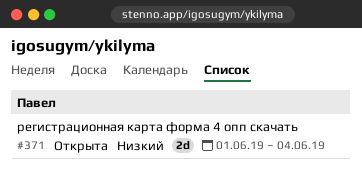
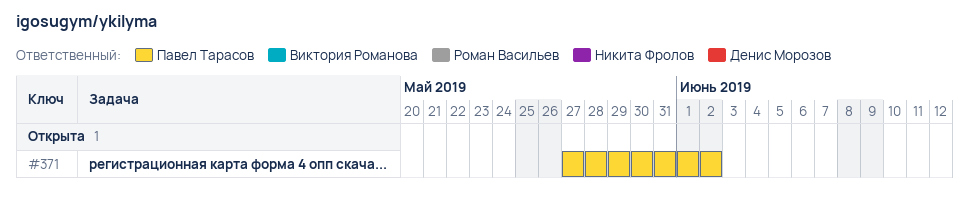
#371, start: Jun 1 -> May 27
#371, due: Jun 4 -> Jun 2

